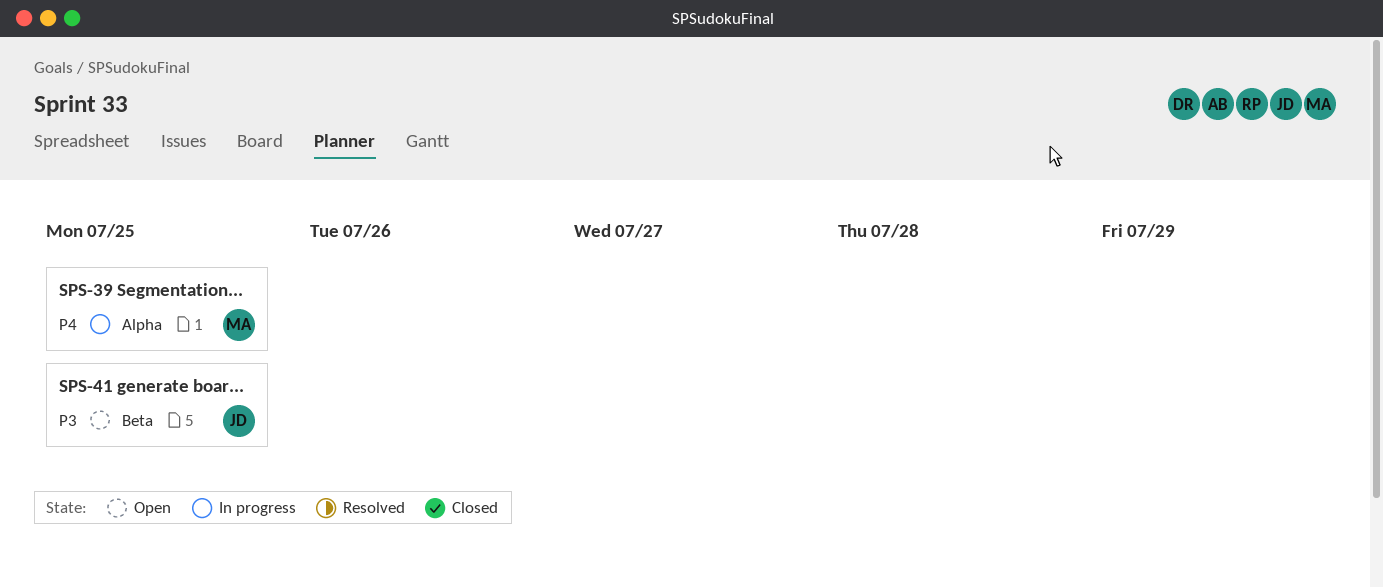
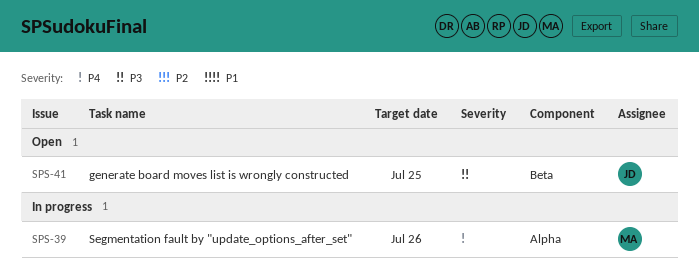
SPS-39, due: Jul 25 -> Jul 26

